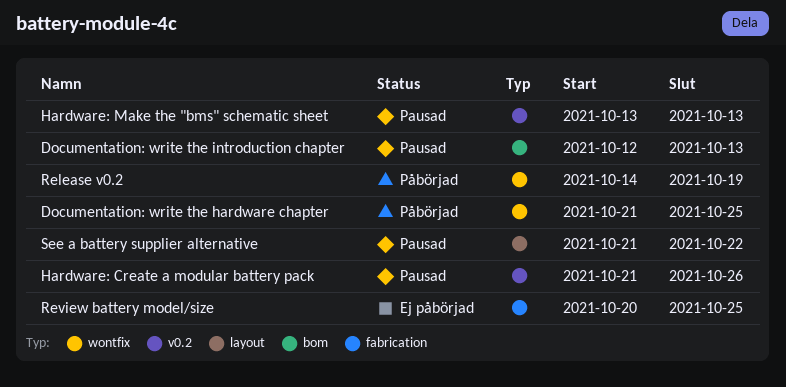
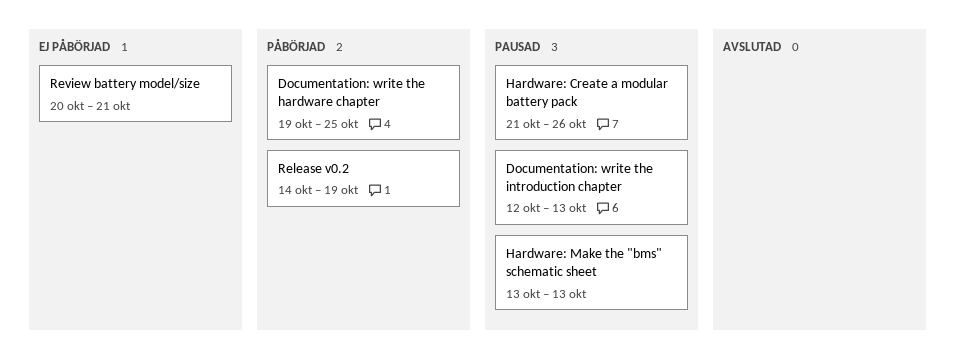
Documentation: write the hardware chapter, start: Oct 21 -> Oct 19
Review battery model/size, due: Oct 25 -> Oct 21
See a battery supplier alternative: present -> none

